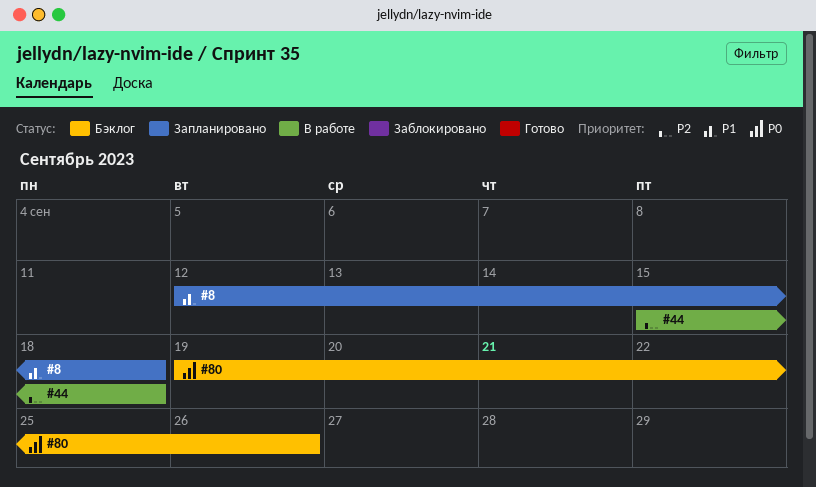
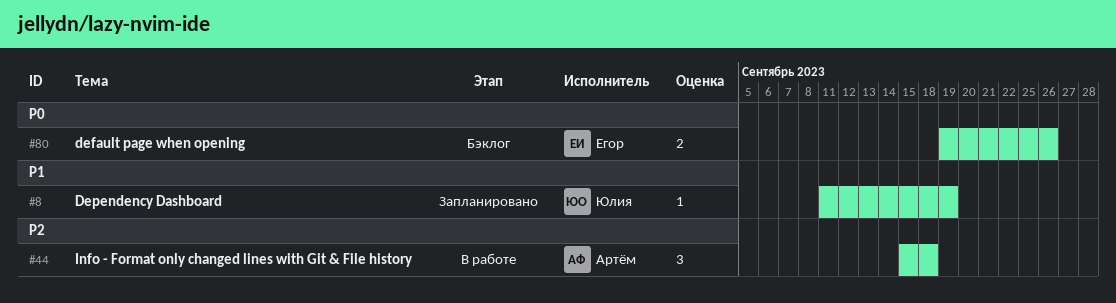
#8, start: Sep 12 -> Sep 11
#8, due: Sep 18 -> Sep 19

